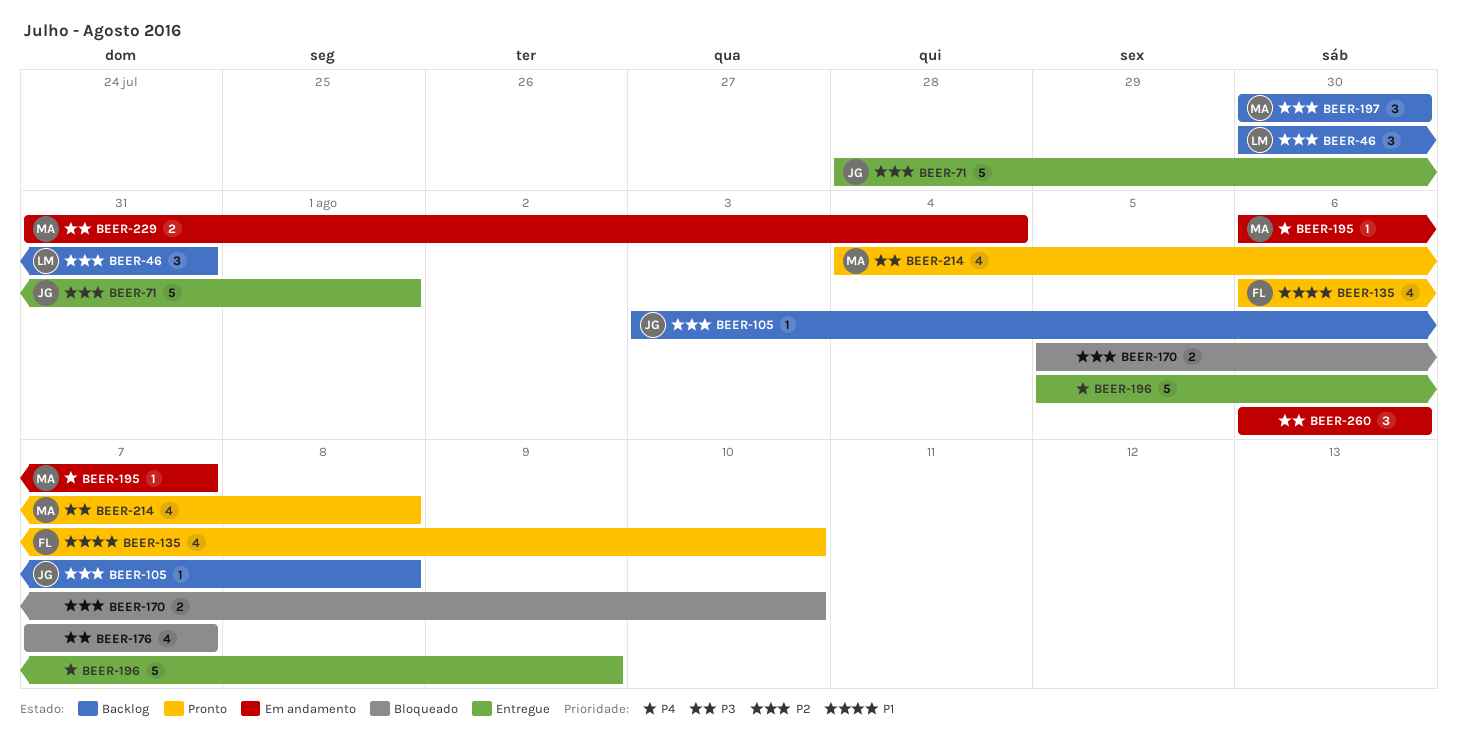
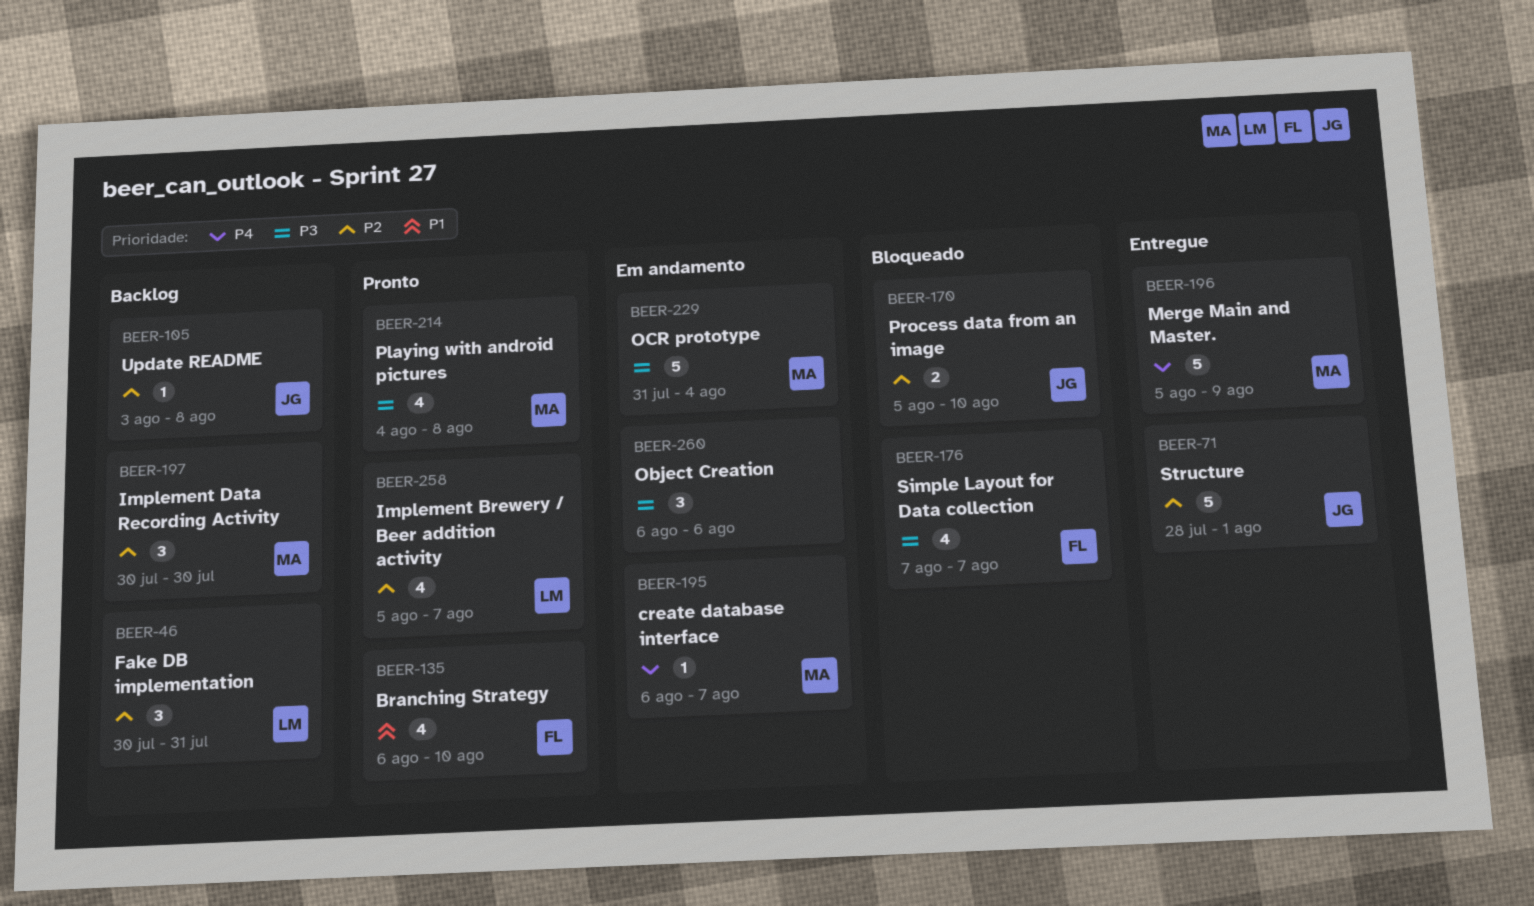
BEER-170, owner: none -> JG
BEER-176, owner: none -> FL
BEER-196, owner: none -> MA
BEER-229, estimate: 2 -> 5
BEER-258: none -> present

